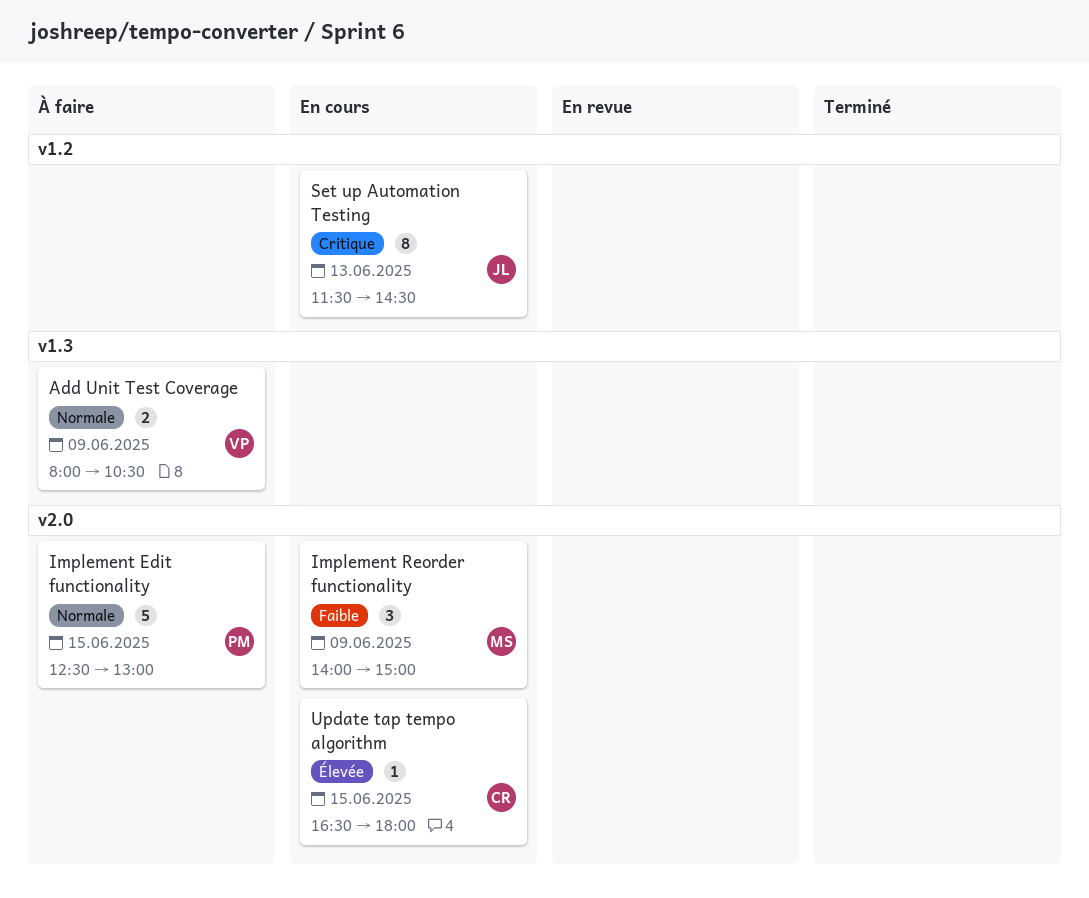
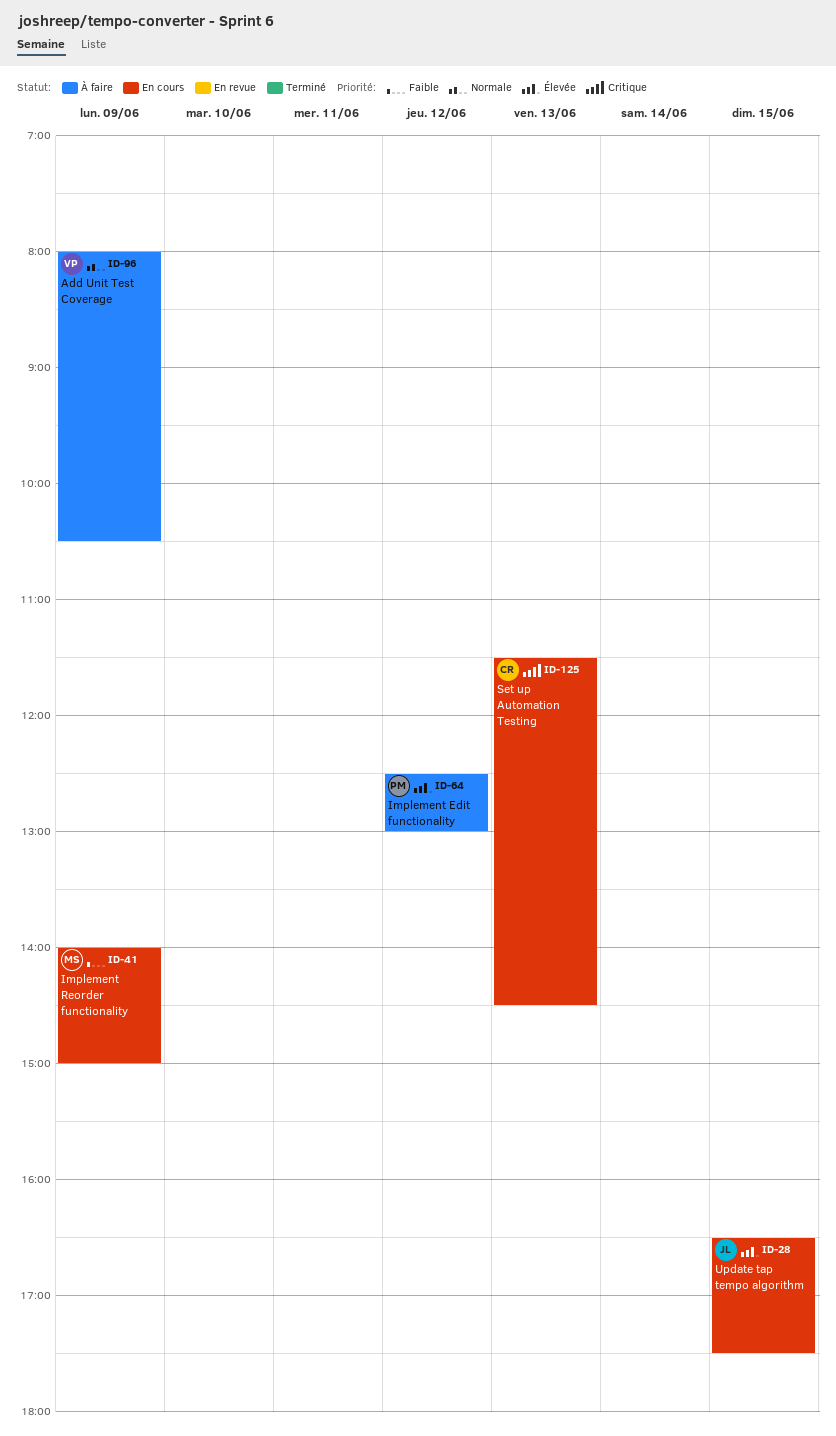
Implement Edit functionality, priority: Normale -> Élevée
Implement Edit functionality, day: Jun 15 -> Jun 12
Set up Automation Testing, owner: JL -> CR
Update tap tempo algorithm, owner: CR -> JL
Update tap tempo algorithm, ends: 18:00 -> 17:30

